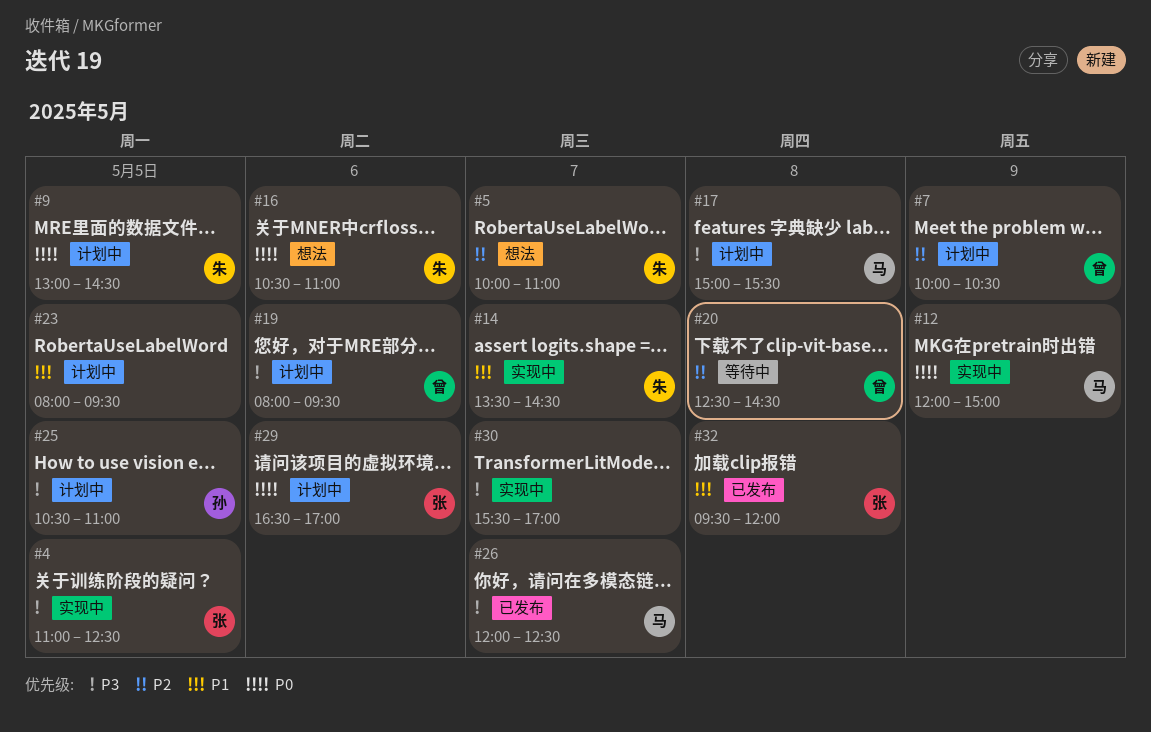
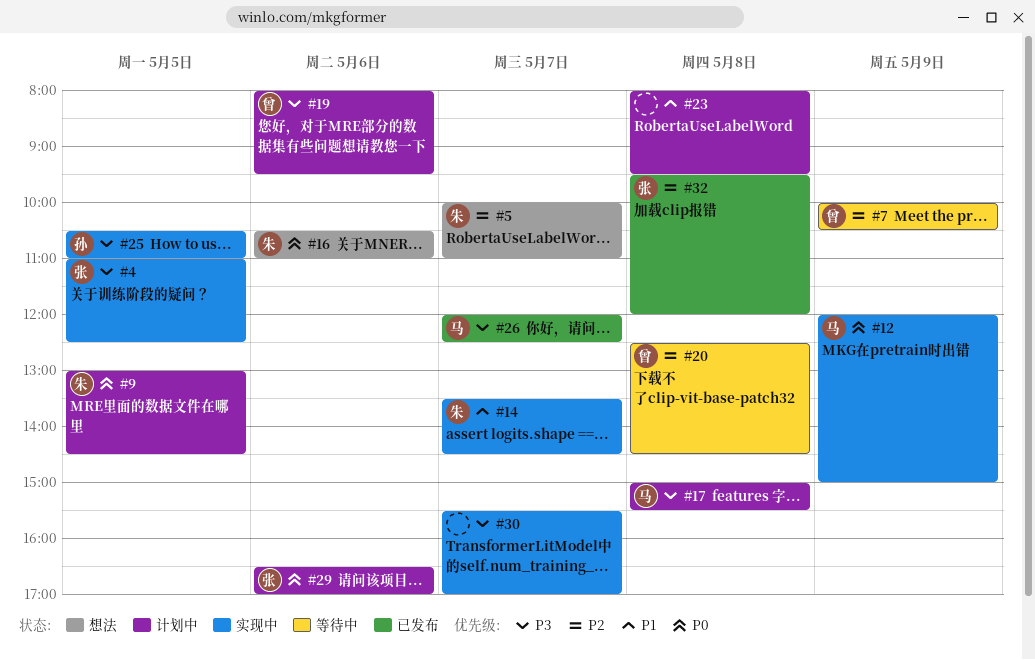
#7, status: 计划中 -> 等待中
#23, day: May 5 -> May 8
#25, status: 计划中 -> 实现中
#32, priority: P1 -> P2

